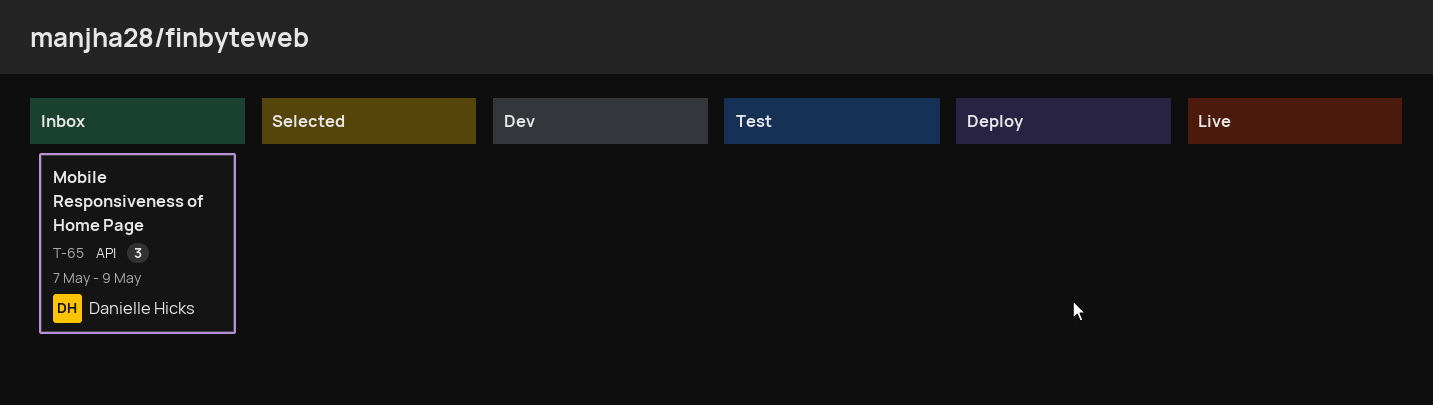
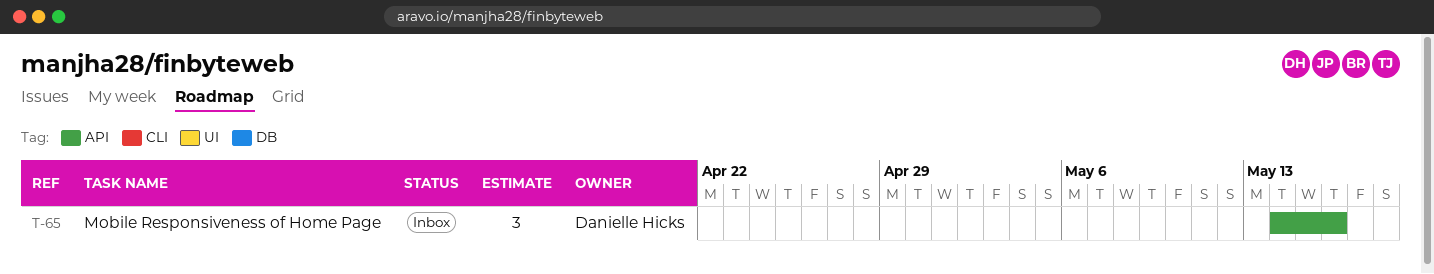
T-65, start: May 7 -> May 14
T-65, due: May 9 -> May 16

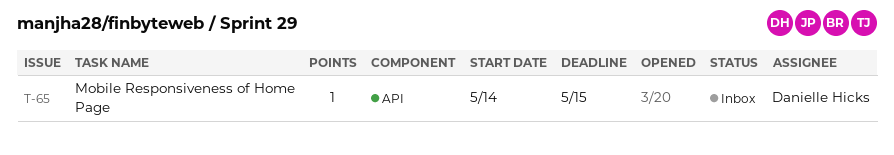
T-65, estimate: 3 -> 1
T-65, due: May 16 -> May 15

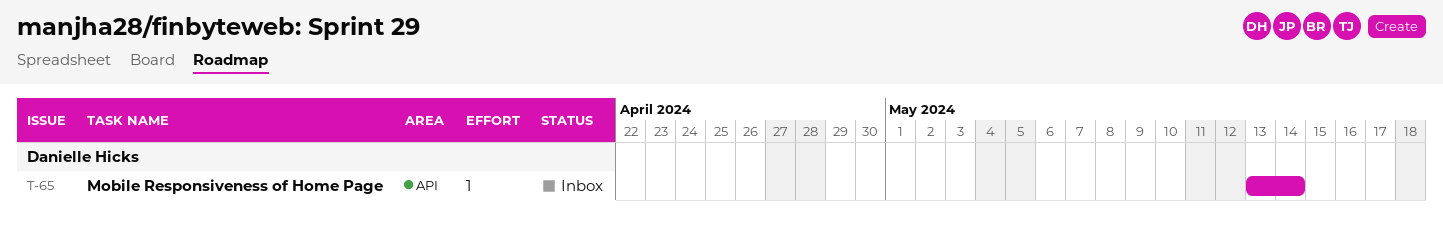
T-65, start: May 14 -> May 13
T-65, due: May 15 -> May 14

